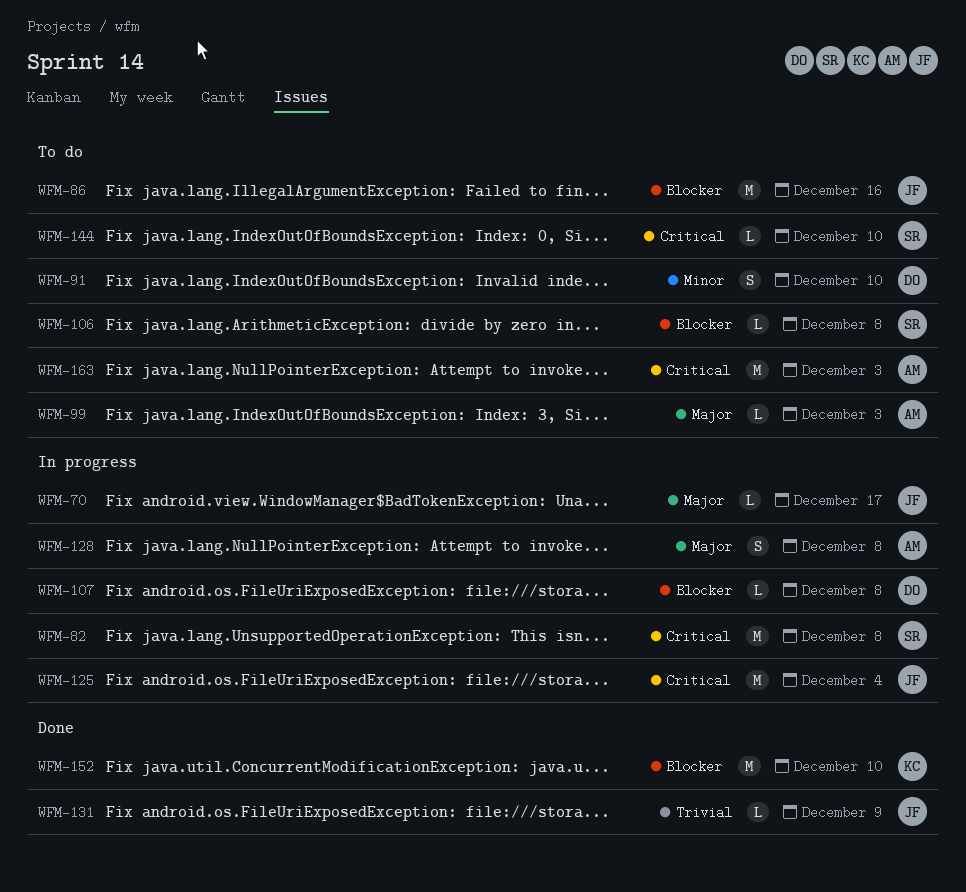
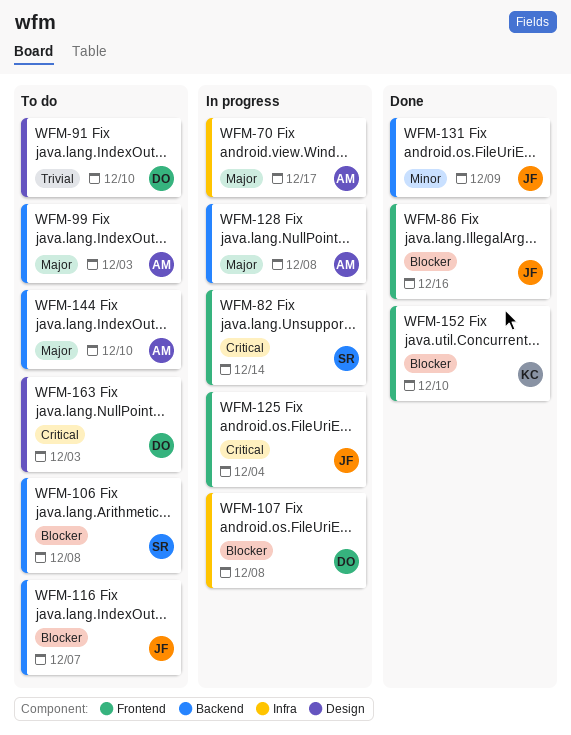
WFM-70, owner: JF -> AM
WFM-82, due: Dec 8 -> Dec 14
WFM-86, status: To do -> Done
WFM-91, priority: Minor -> Trivial
WFM-116: none -> present
WFM-131, priority: Trivial -> Minor
WFM-144, owner: SR -> AM
WFM-144, priority: Critical -> Major
WFM-163, owner: AM -> DO

